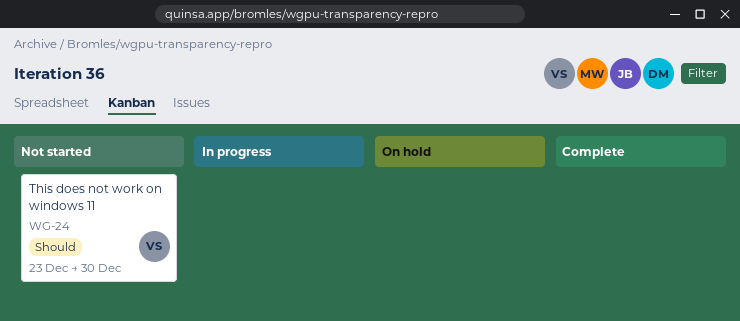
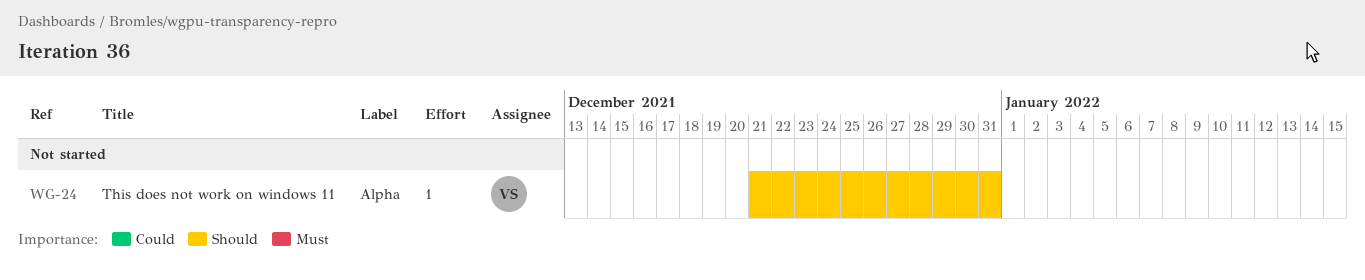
WG-24, start: Dec 23 -> Dec 21
WG-24, due: Dec 30 -> Dec 31

